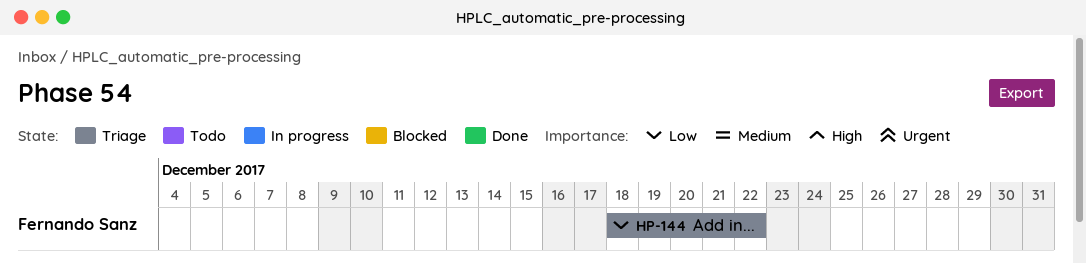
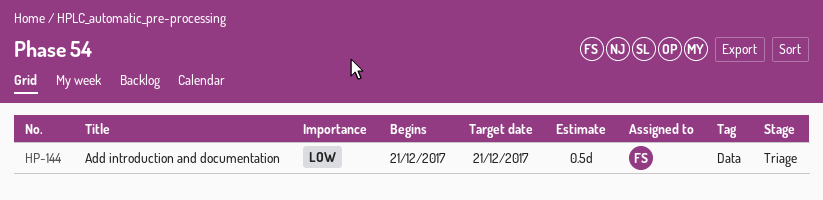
HP-144, start: Dec 18 -> Dec 21
HP-144, due: Dec 22 -> Dec 21

